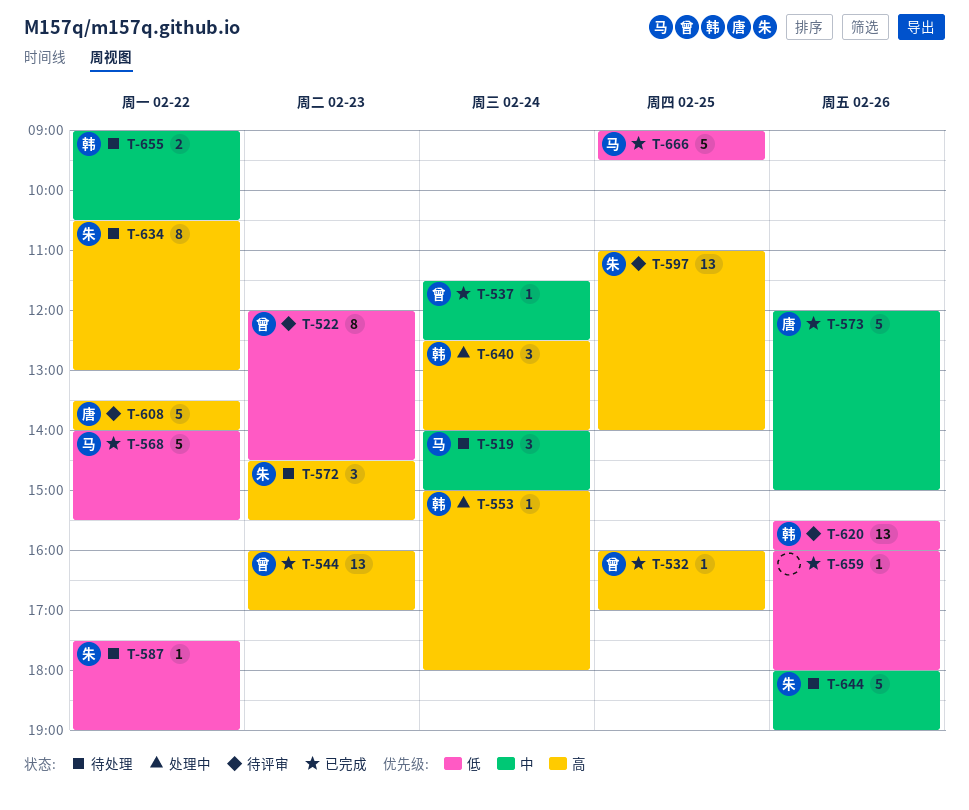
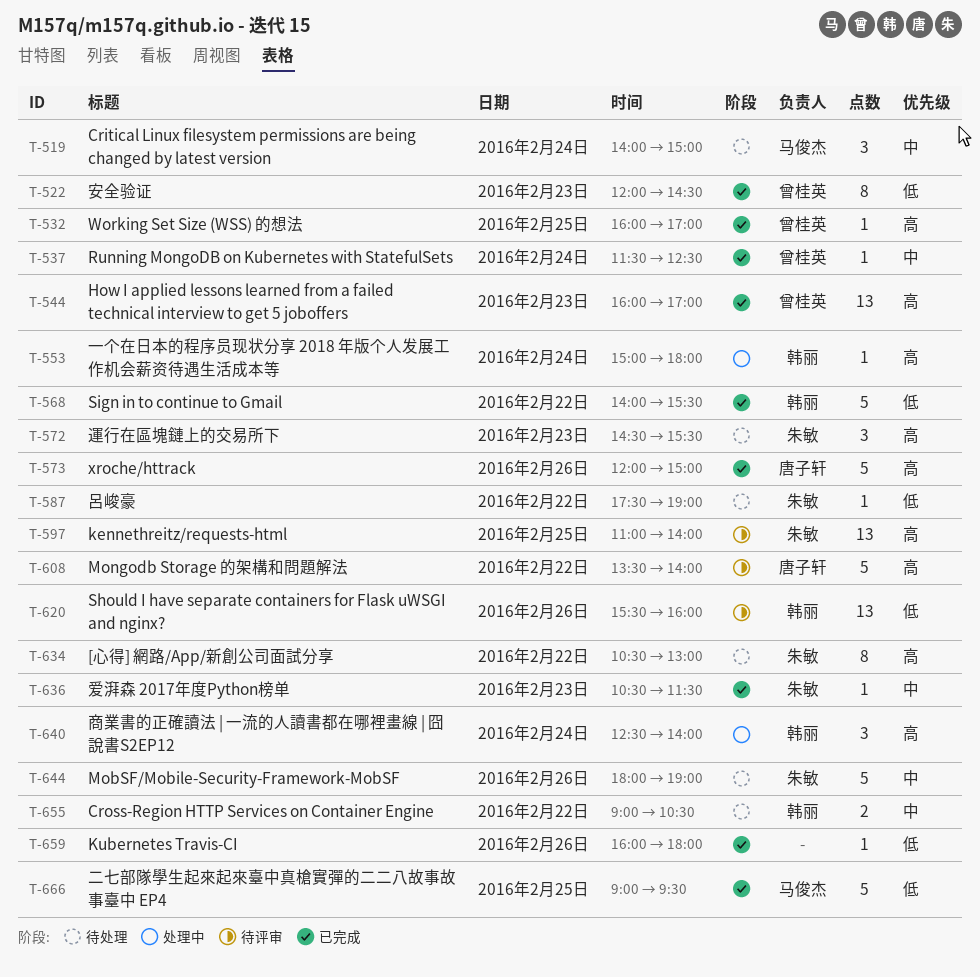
T-522, status: 待评审 -> 已完成
T-568, owner: 马俊杰 -> 韩丽
T-573, priority: 中 -> 高
T-636: none -> present

